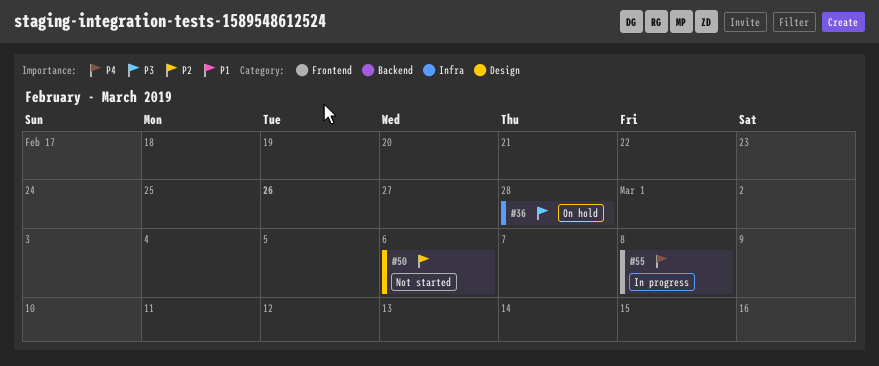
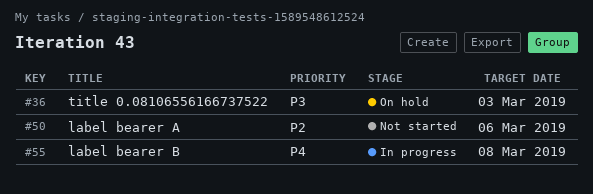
#36, due: Feb 28 -> Mar 3

